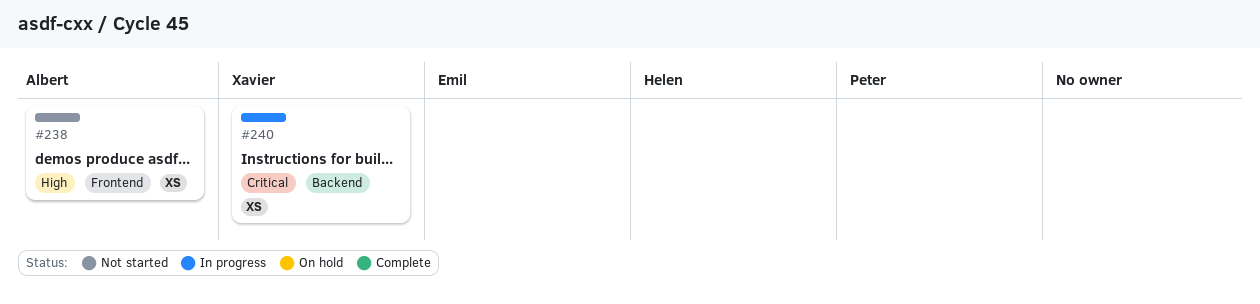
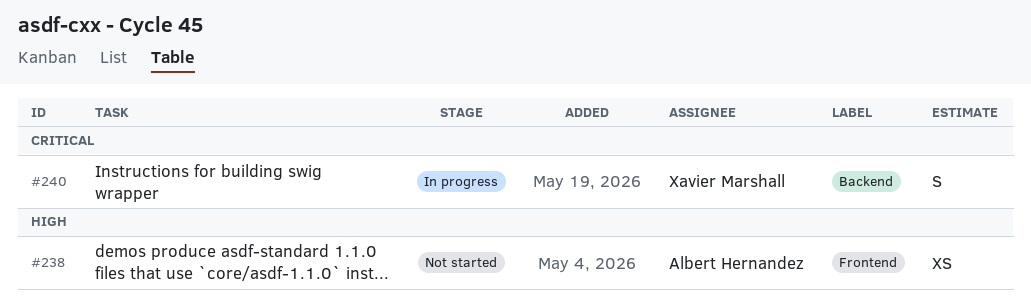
#240, estimate: XS -> S

